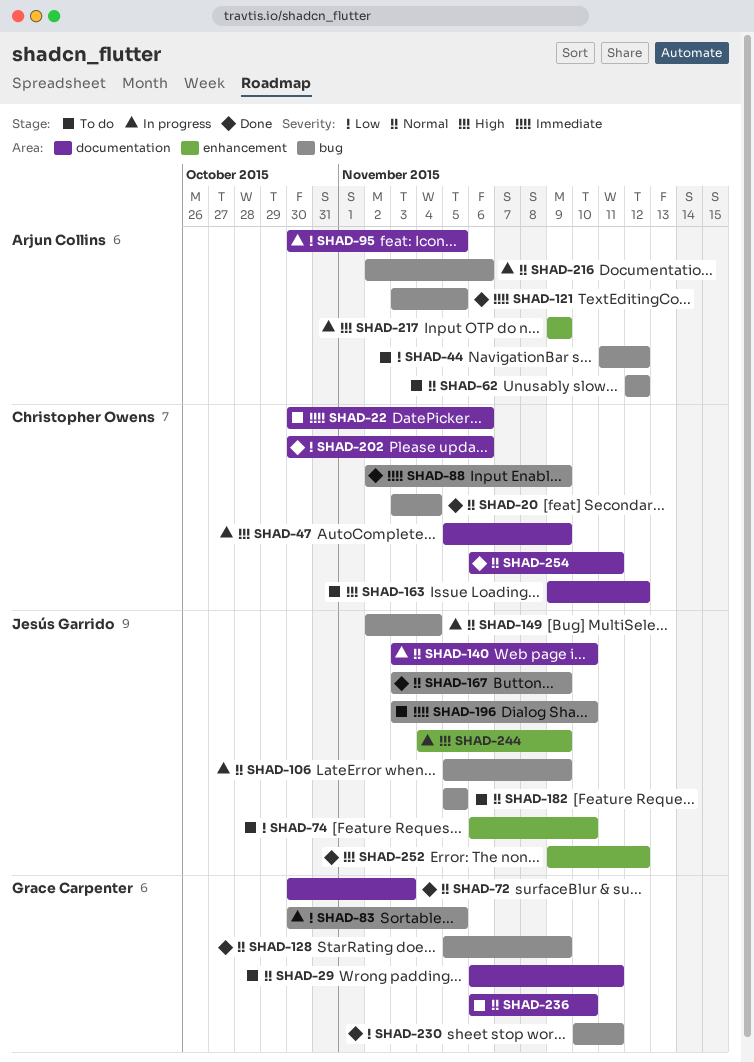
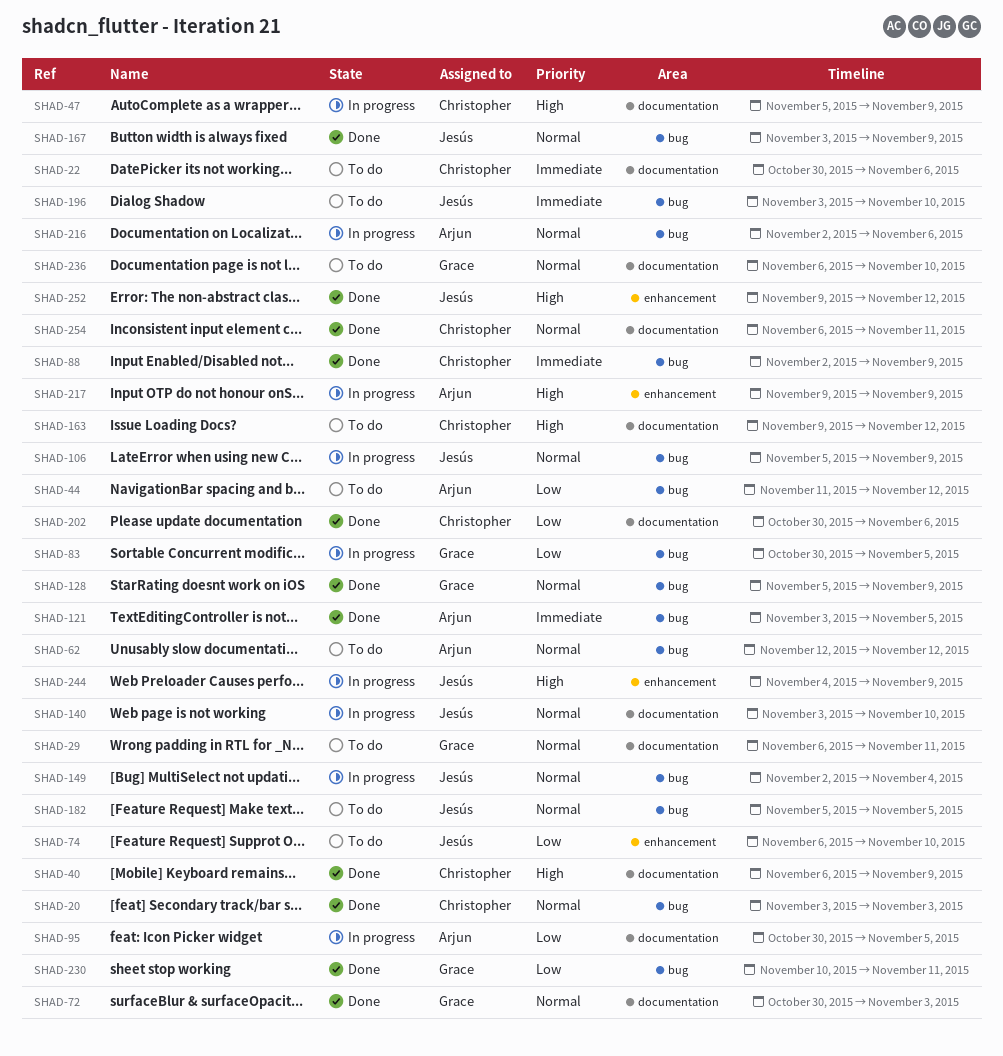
SHAD-20, due: Nov 4 -> Nov 3
SHAD-40: none -> present

